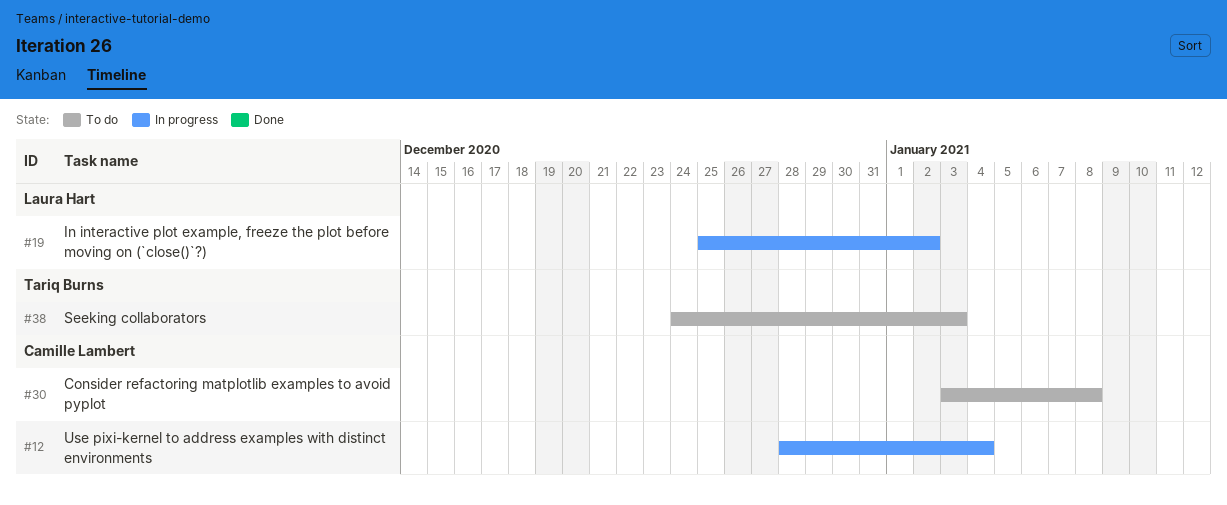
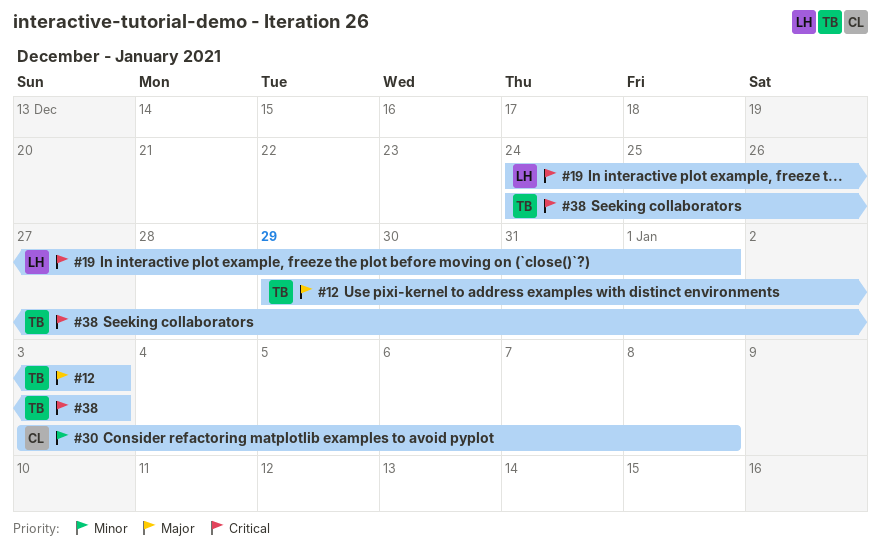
#12, owner: Camille Lambert -> Tariq Burns
#12, start: Dec 28 -> Dec 29
#12, due: Jan 4 -> Jan 3
#19, start: Dec 25 -> Dec 24
#19, due: Jan 2 -> Jan 1

